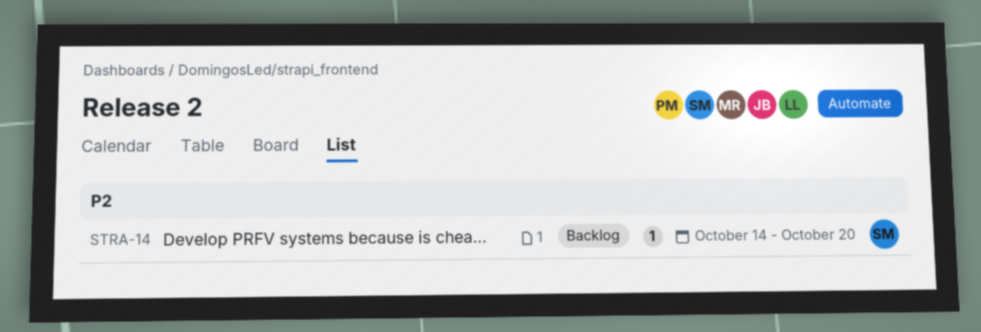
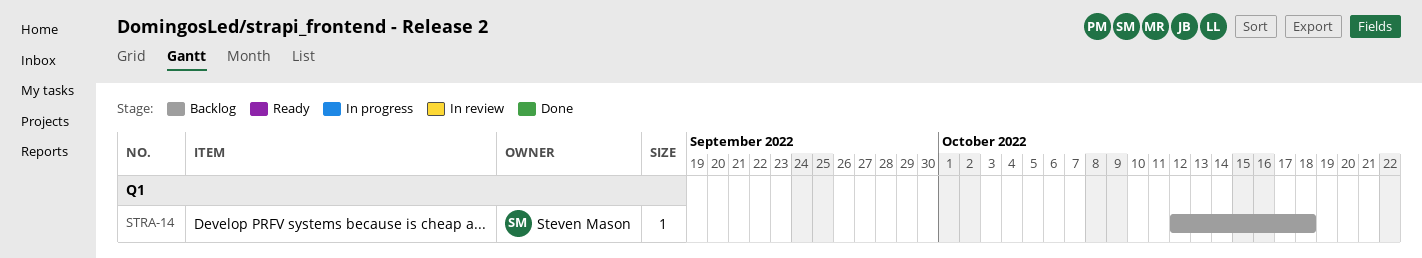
STRA-14, start: Oct 14 -> Oct 12
STRA-14, due: Oct 20 -> Oct 18

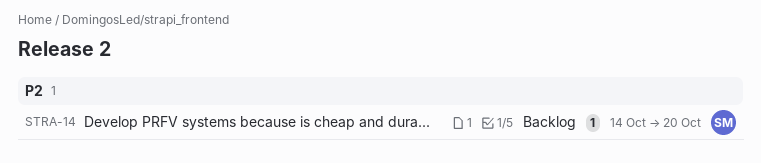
STRA-14, start: Oct 12 -> Oct 14
STRA-14, due: Oct 18 -> Oct 20

